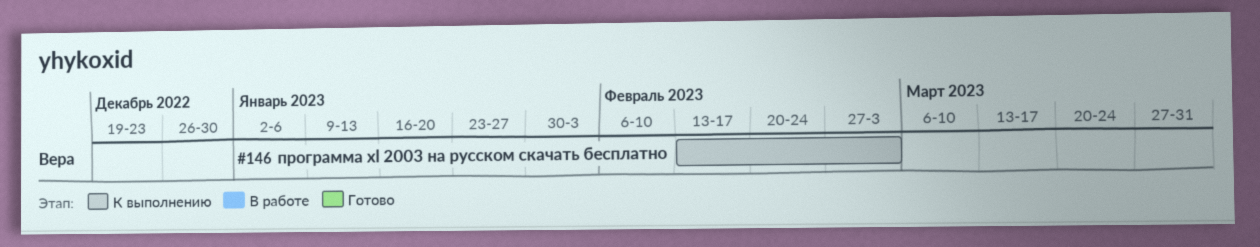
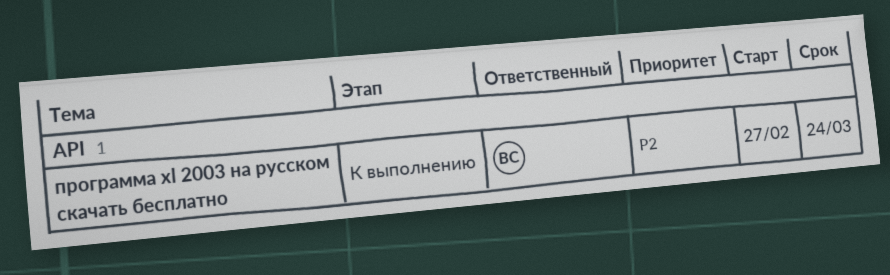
программа xl 2003 на русском скачать бесплатно, start: Feb 13 -> Feb 27
программа xl 2003 на русском скачать бесплатно, due: Mar 3 -> Mar 24

